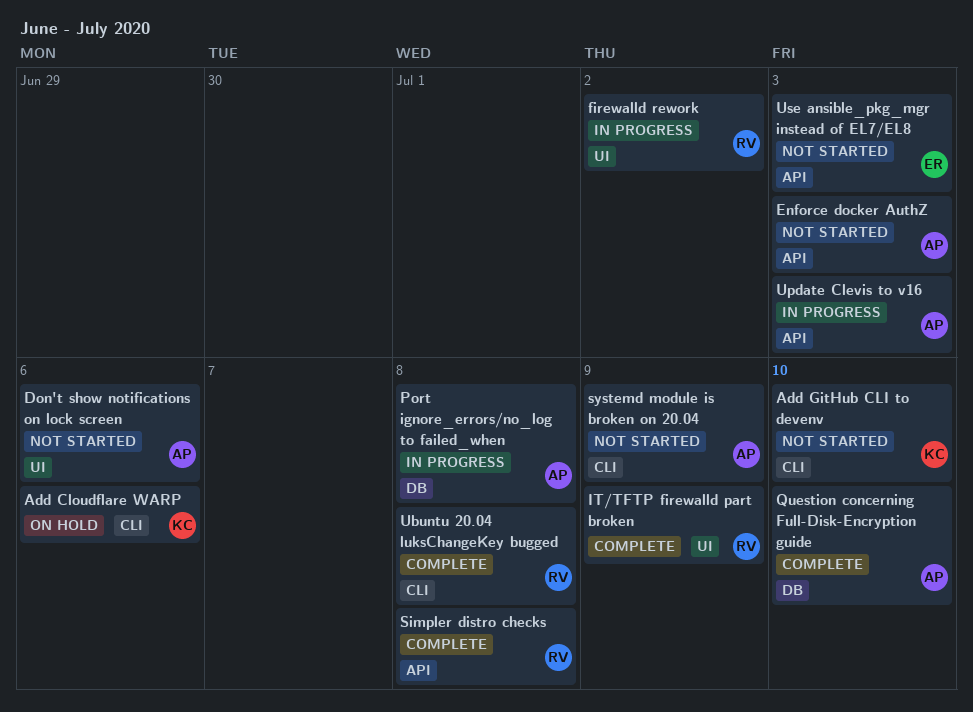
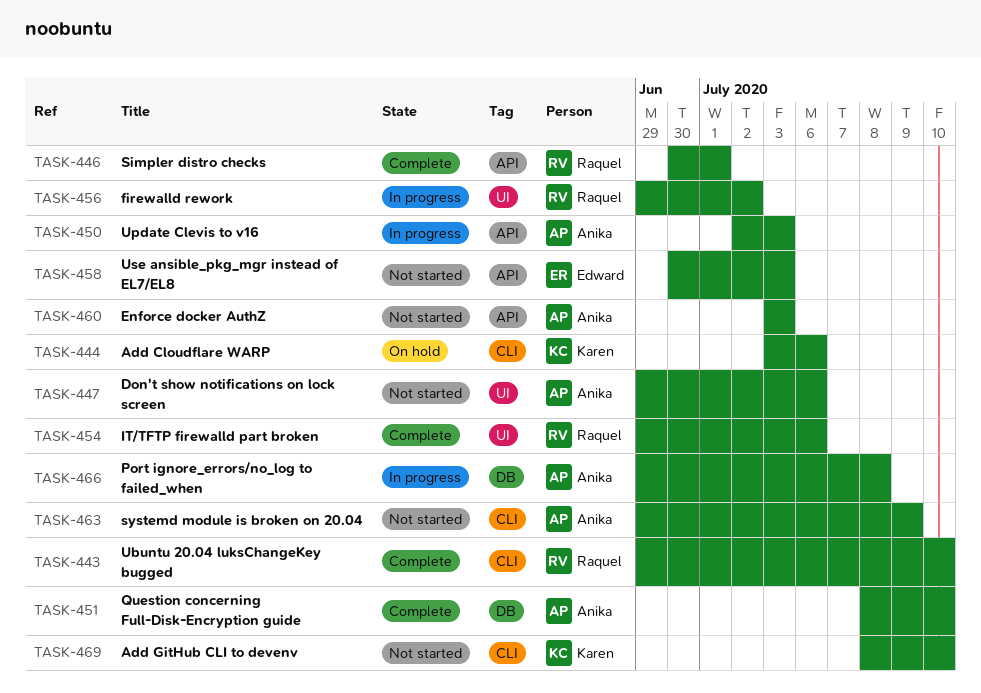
IT/TFTP firewalld part broken, due: Jul 9 -> Jul 6
Simpler distro checks, due: Jul 8 -> Jul 1
Ubuntu 20.04 luksChangeKey bugged, due: Jul 8 -> Jul 10

